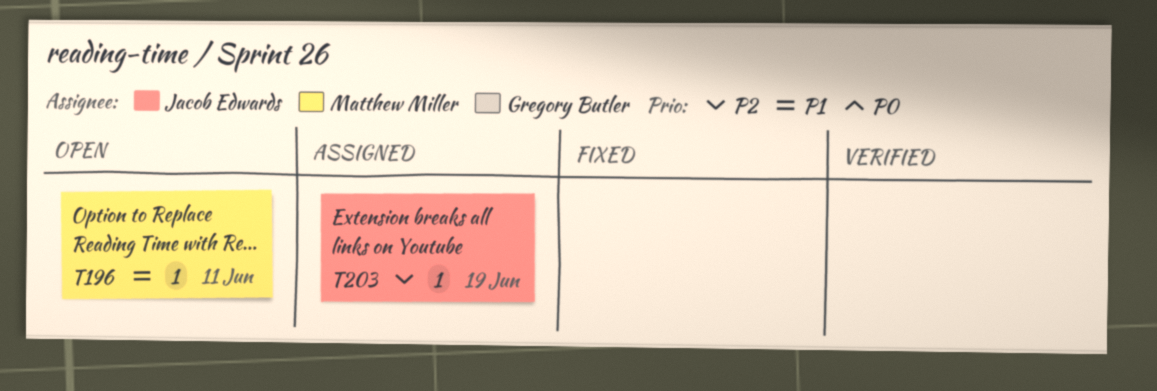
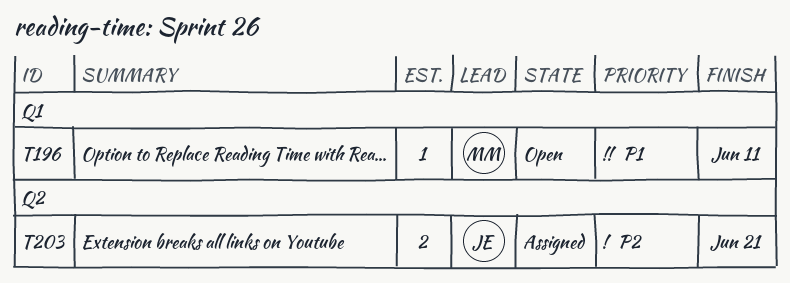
T203, estimate: 1 -> 2
T203, due: Jun 19 -> Jun 21

